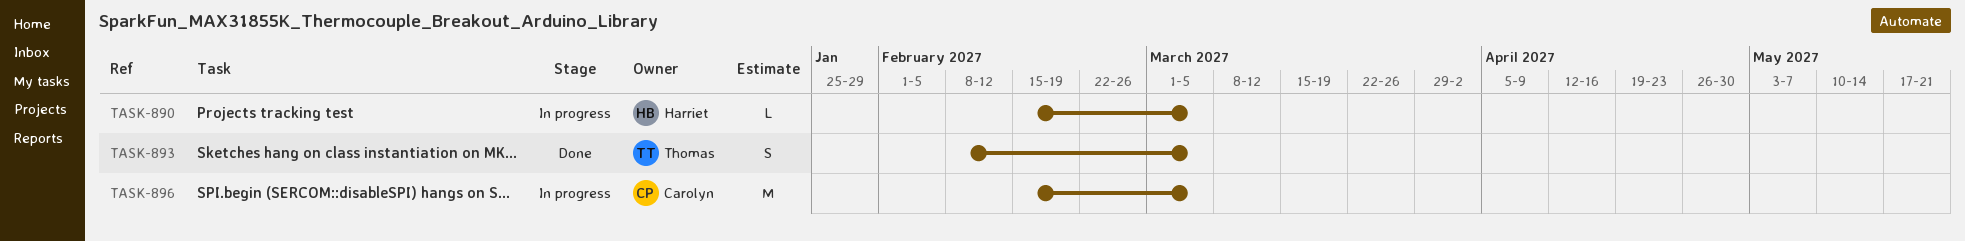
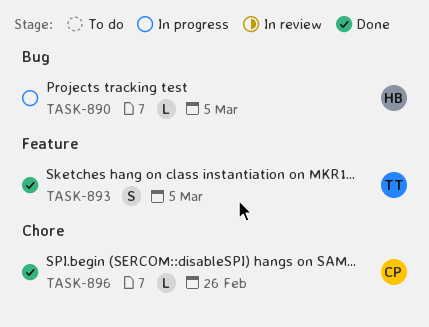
TASK-896, status: In progress -> Done
TASK-896, estimate: M -> L
TASK-896, due: Mar 5 -> Feb 26

